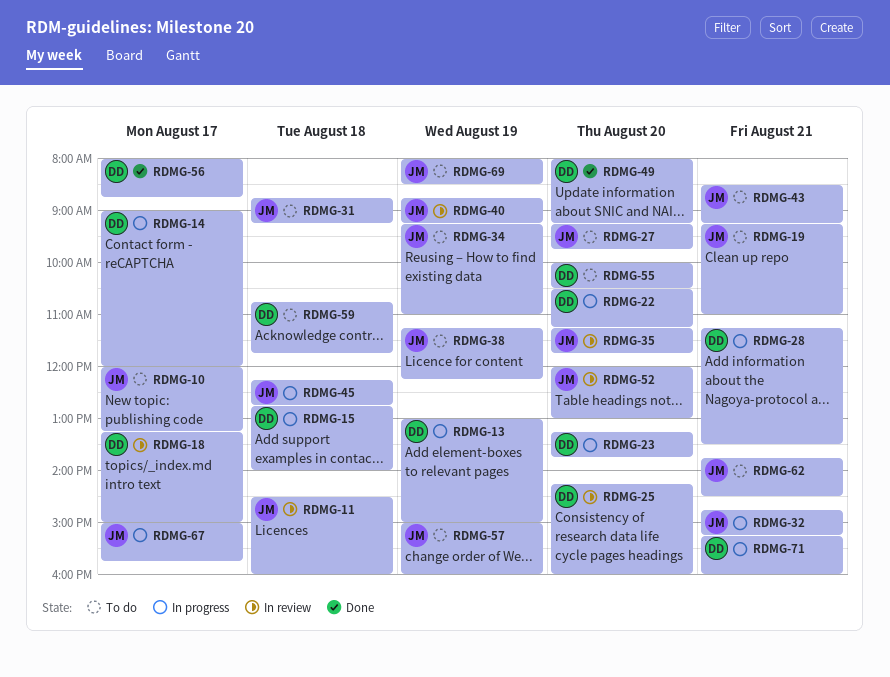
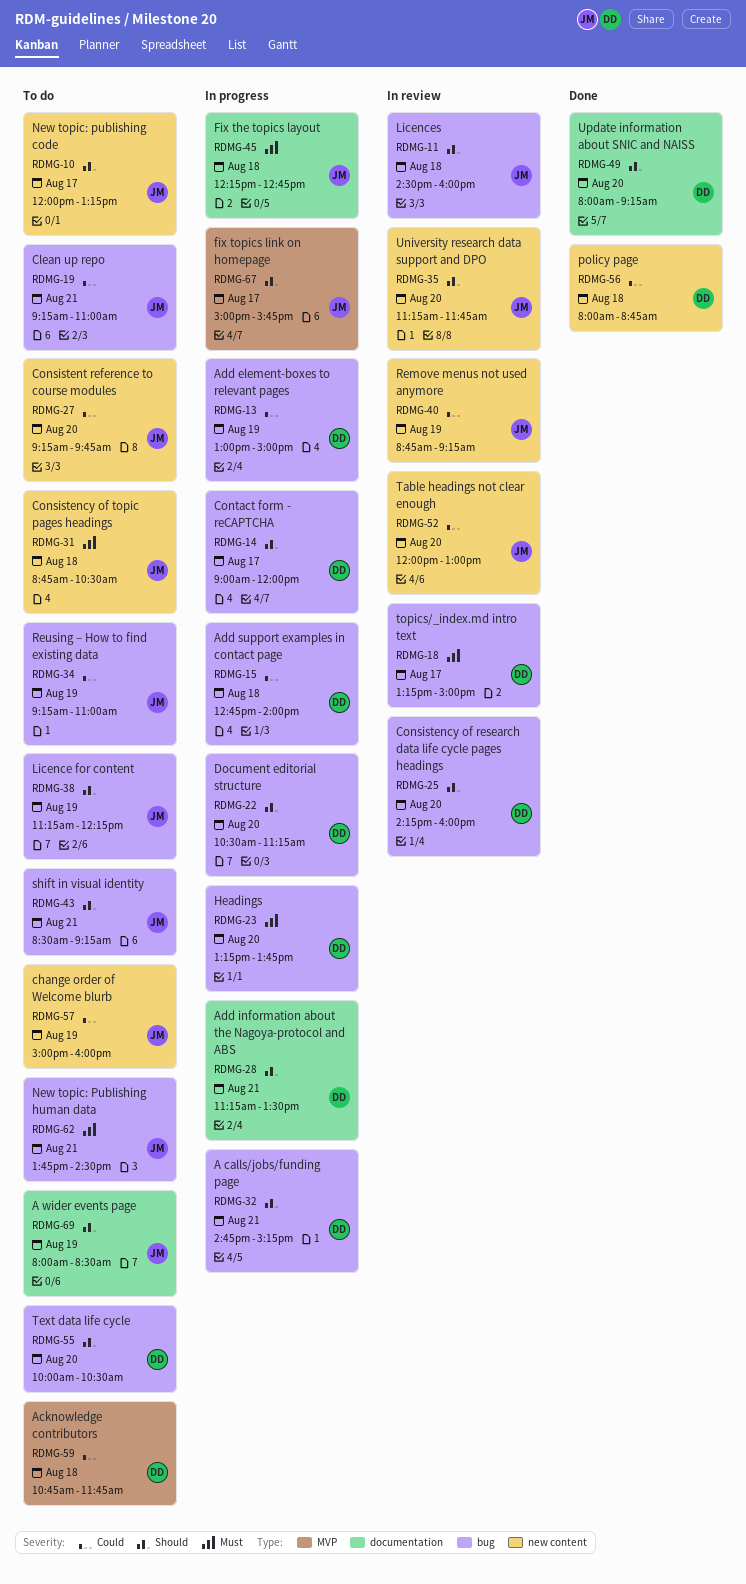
RDMG-31, ends: 09:15 -> 10:30
RDMG-32, owner: JM -> DD
RDMG-56, day: Aug 17 -> Aug 18
RDMG-71: present -> none

